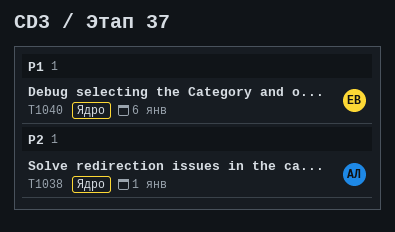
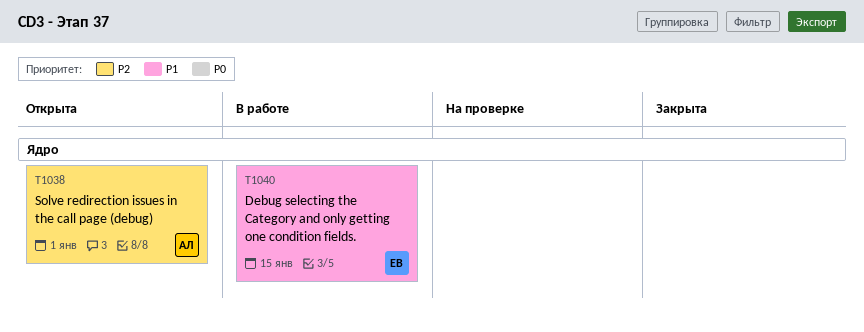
T1040, due: Jan 6 -> Jan 15

